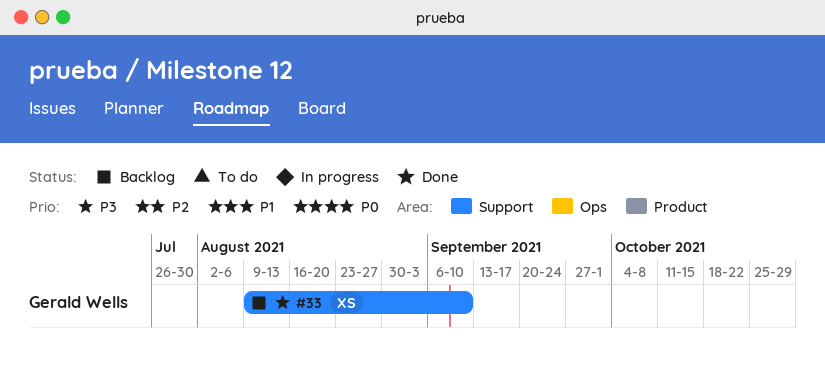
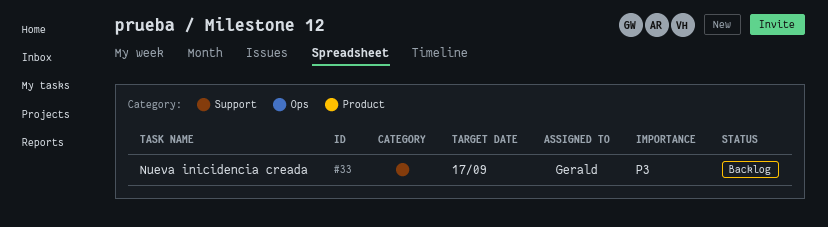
#33, due: Sep 10 -> Sep 17

